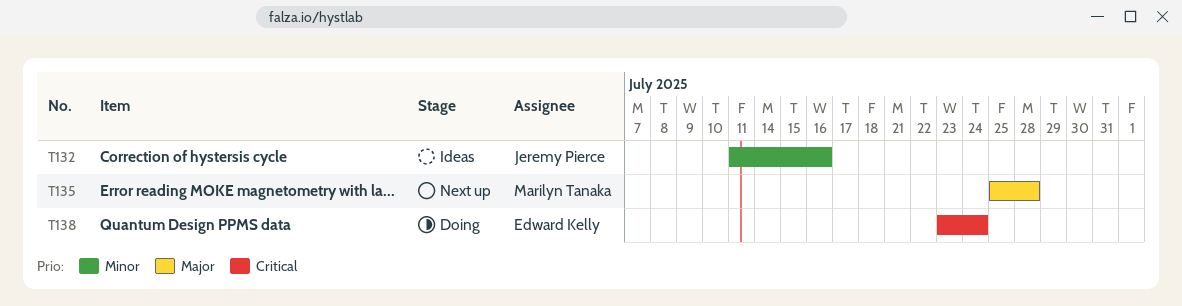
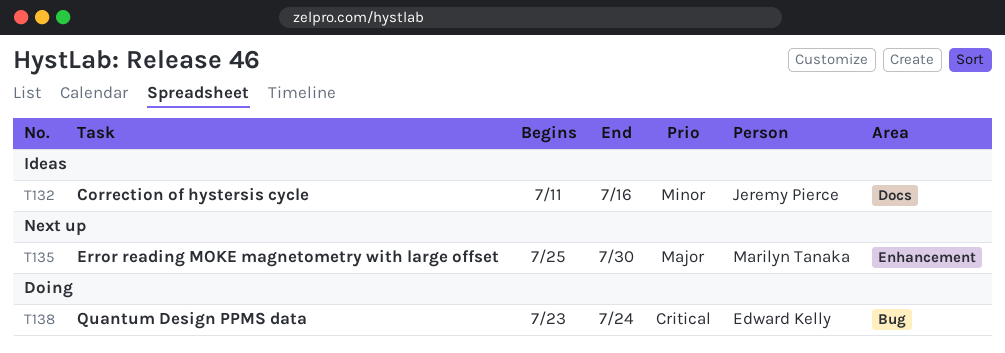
T135, due: Jul 28 -> Jul 30

